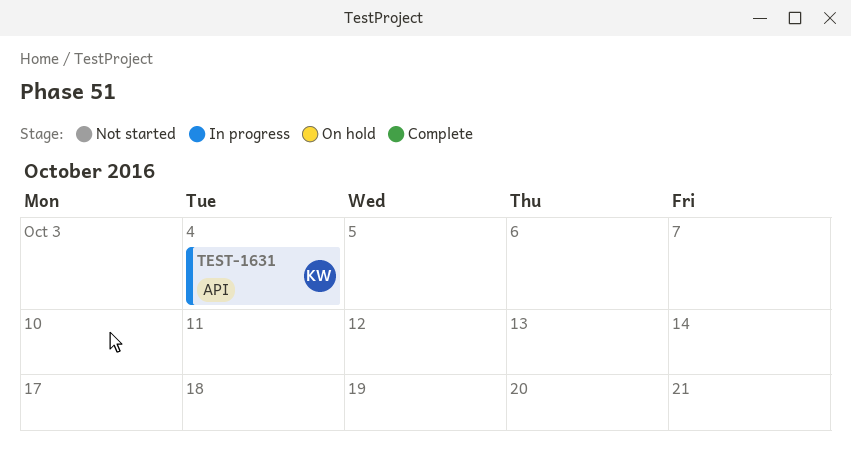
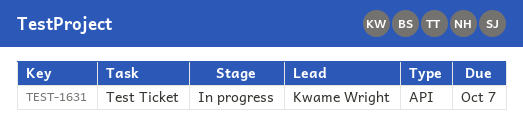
TEST-1631, due: Oct 4 -> Oct 7

